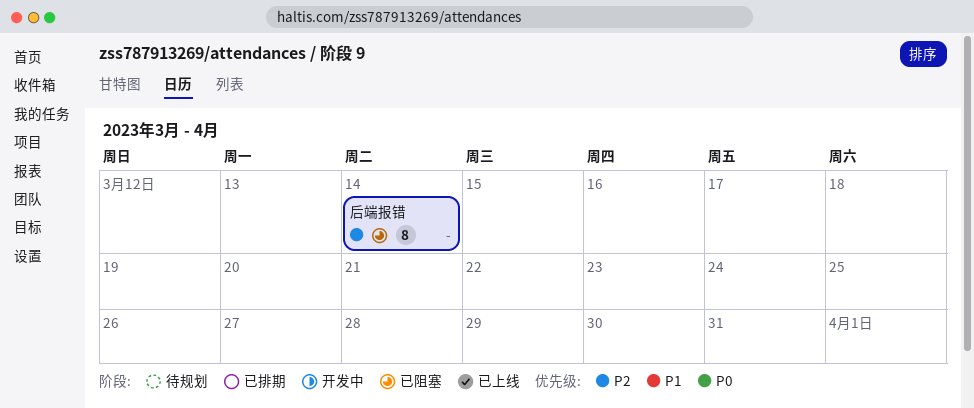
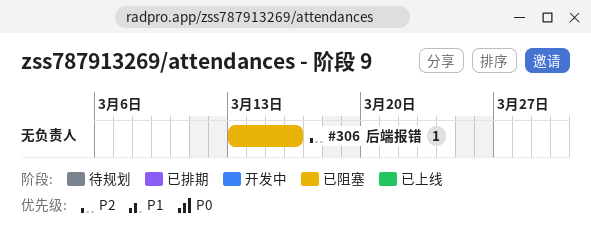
后端报错, estimate: 8 -> 1
后端报错, due: Mar 14 -> Mar 16

